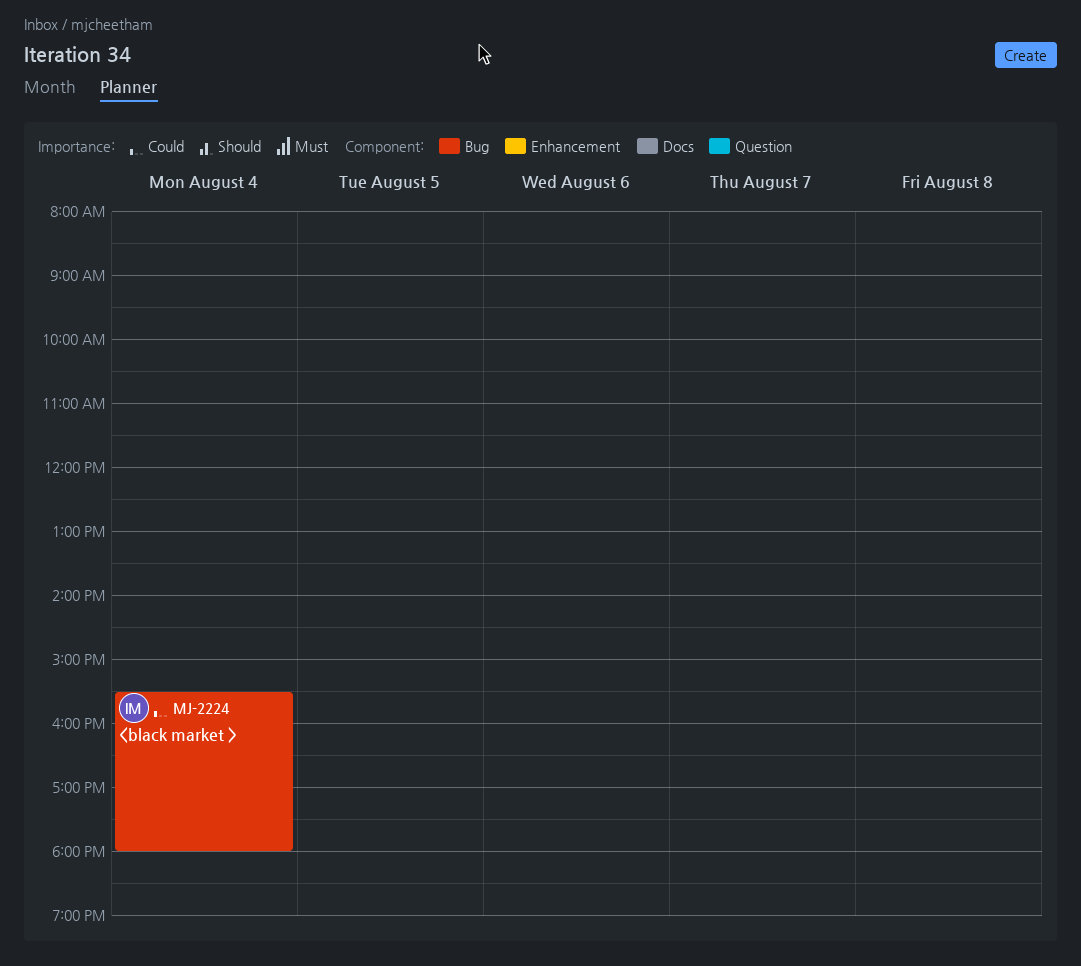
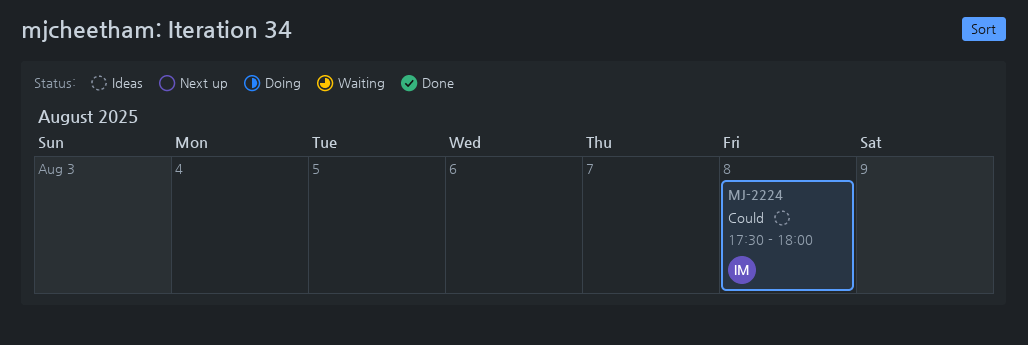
MJ-2224, day: Aug 4 -> Aug 8
MJ-2224, begins: 15:30 -> 17:30

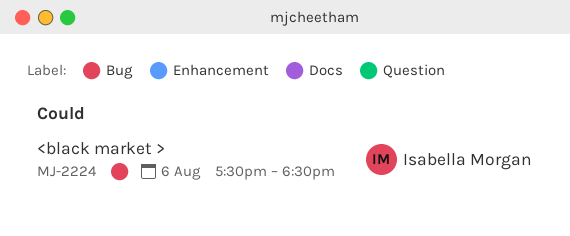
MJ-2224, day: Aug 8 -> Aug 6
MJ-2224, ends: 18:00 -> 18:30

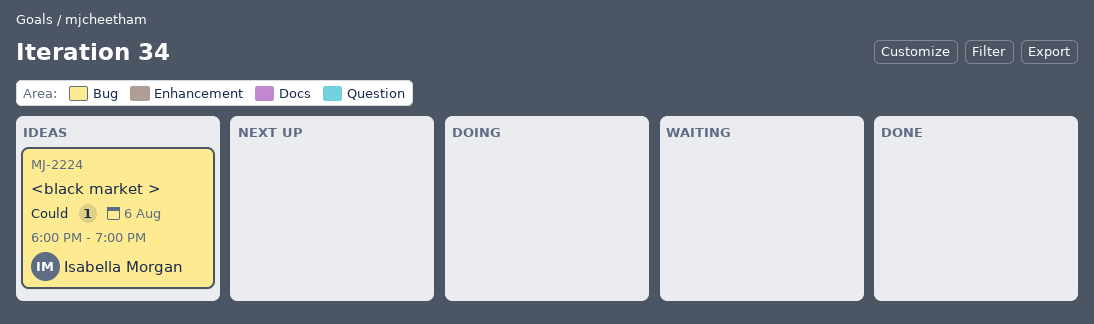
MJ-2224, begins: 17:30 -> 18:00
MJ-2224, ends: 18:30 -> 19:00

